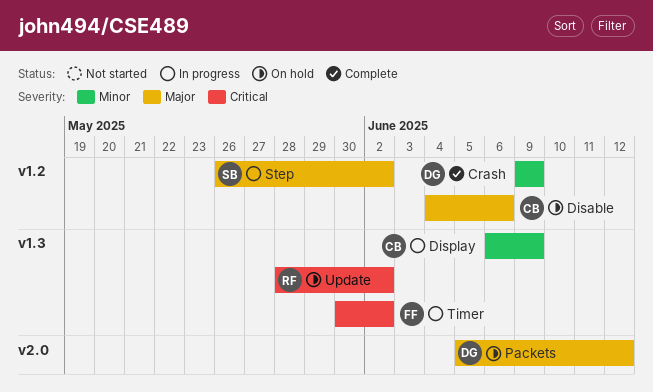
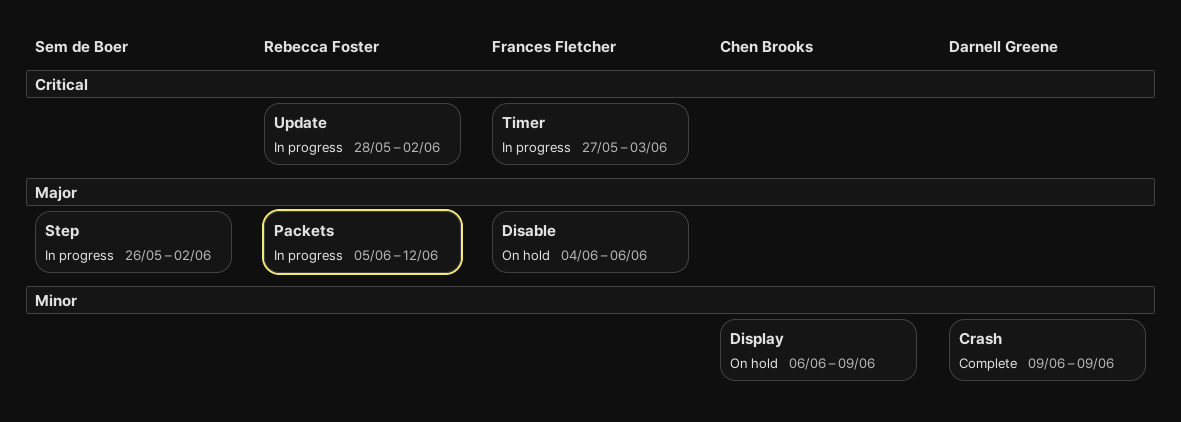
Disable, owner: Chen Brooks -> Frances Fletcher
Display, status: In progress -> On hold
Packets, status: On hold -> In progress
Packets, owner: Darnell Greene -> Rebecca Foster
Timer, start: May 30 -> May 27
Timer, due: Jun 2 -> Jun 3
Update, status: On hold -> In progress

